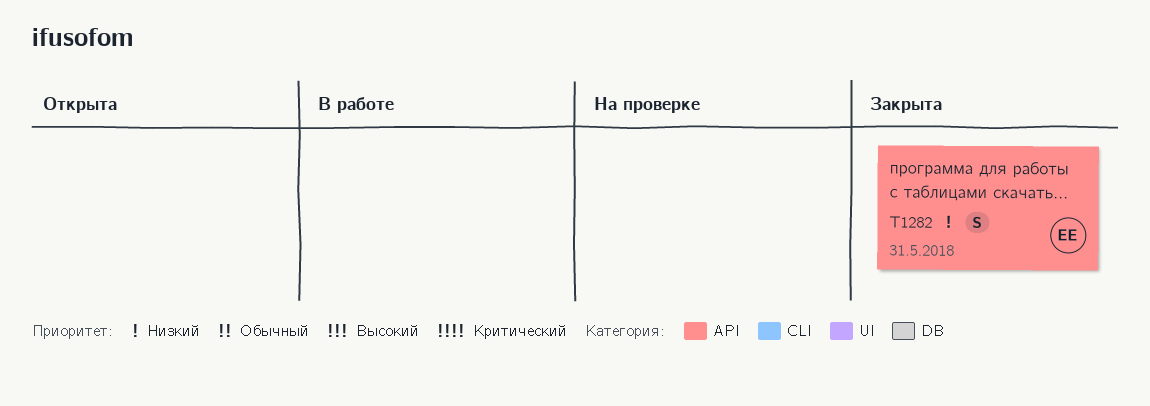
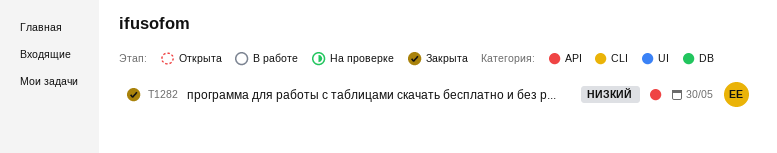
T1282, due: May 31 -> May 30

